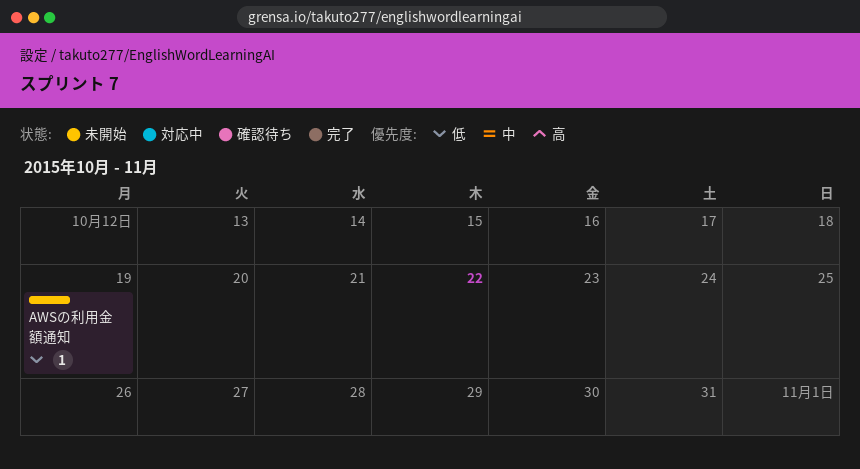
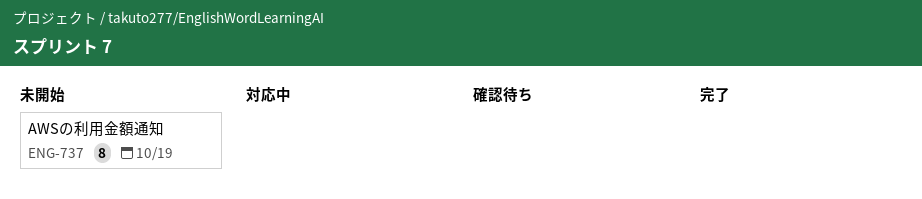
AWSの利用金額通知, estimate: 1 -> 8

